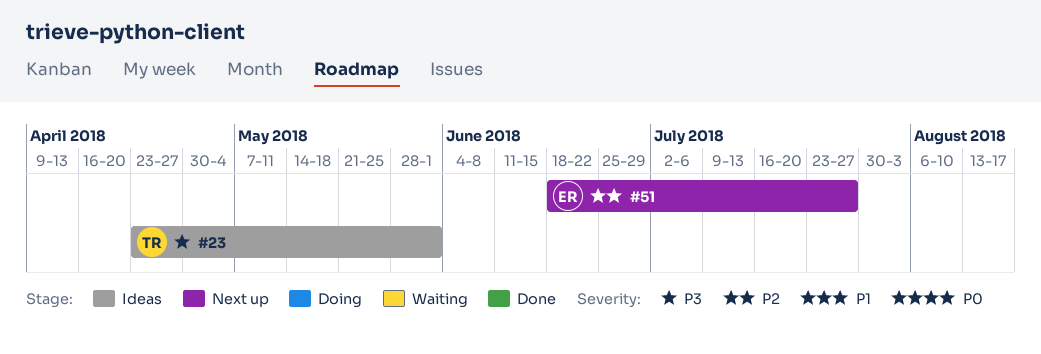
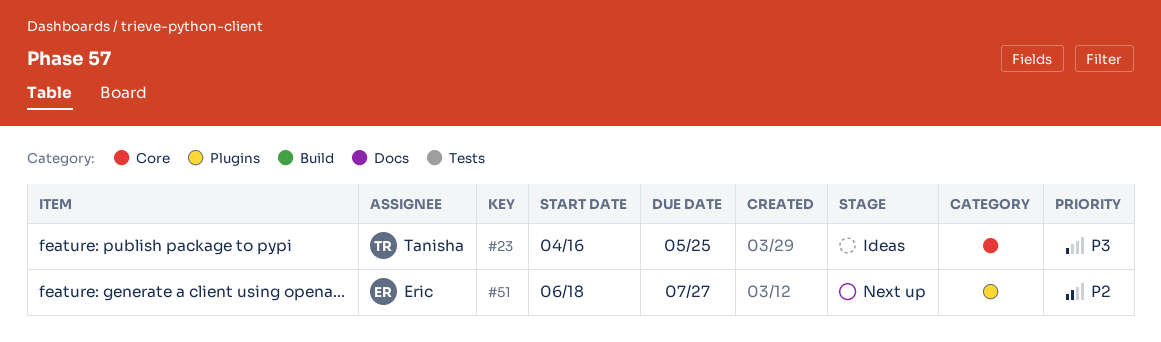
#23, start: Apr 23 -> Apr 16
#23, due: Jun 1 -> May 25

